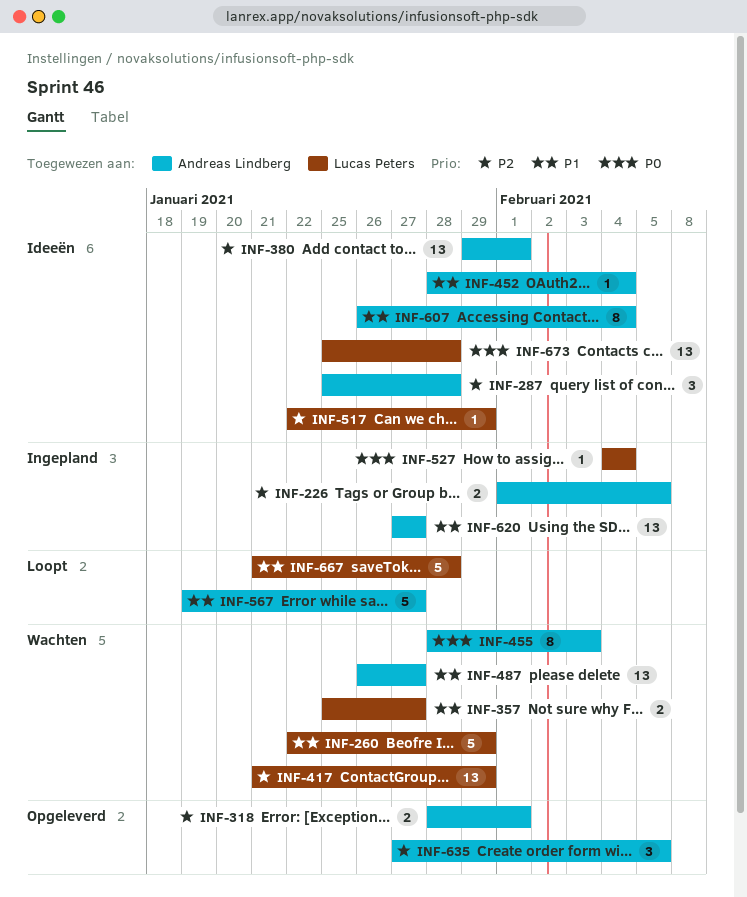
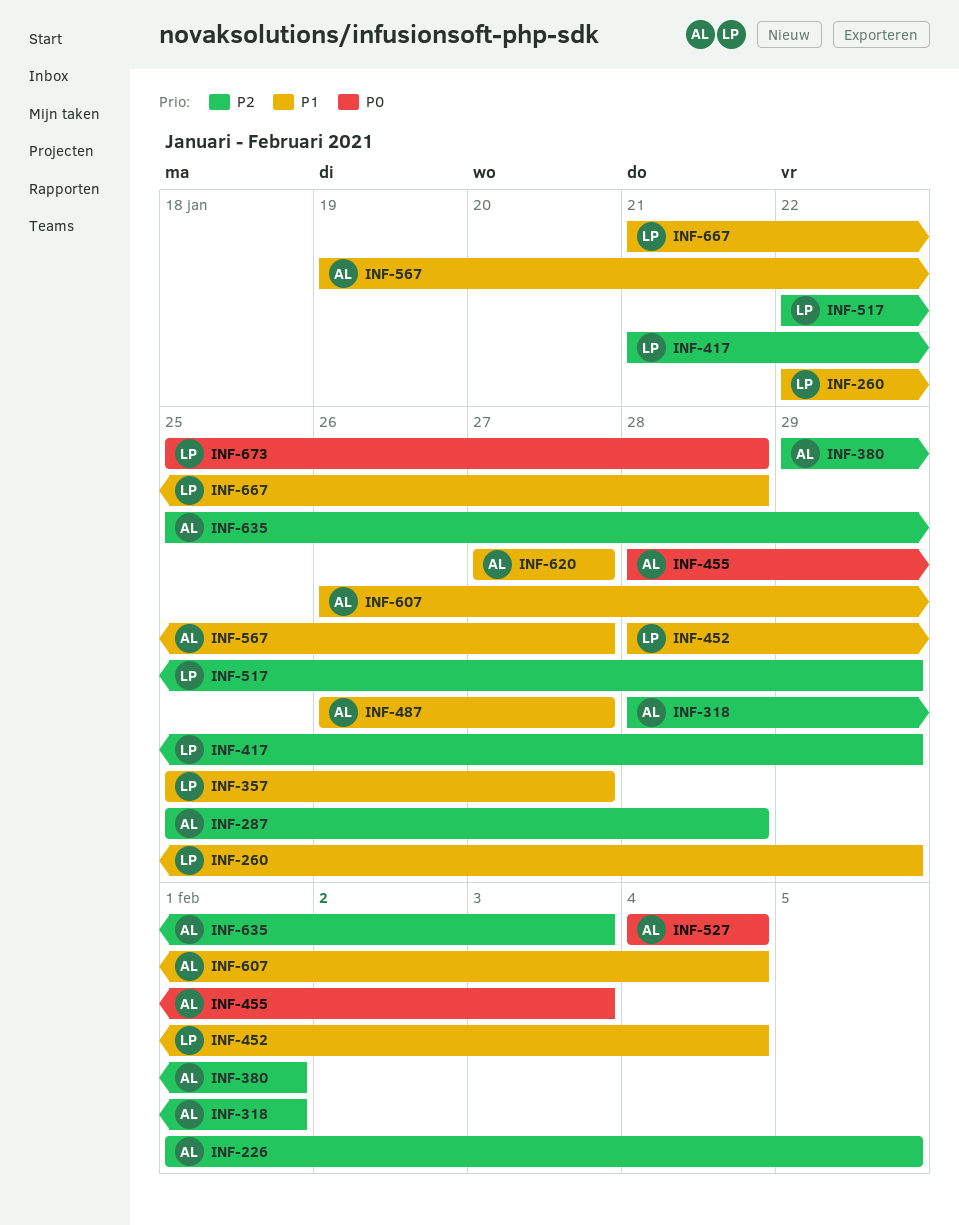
INF-452, owner: Andreas Lindberg -> Lucas Peters
INF-527, owner: Lucas Peters -> Andreas Lindberg
INF-635, start: Jan 27 -> Jan 25
INF-635, due: Feb 5 -> Feb 3

